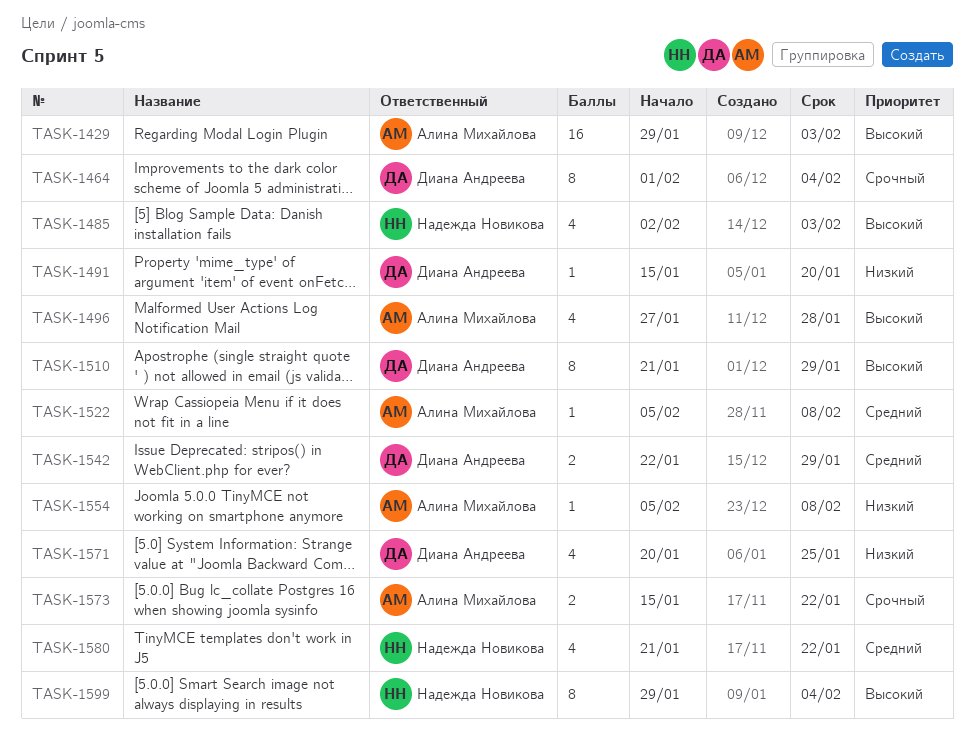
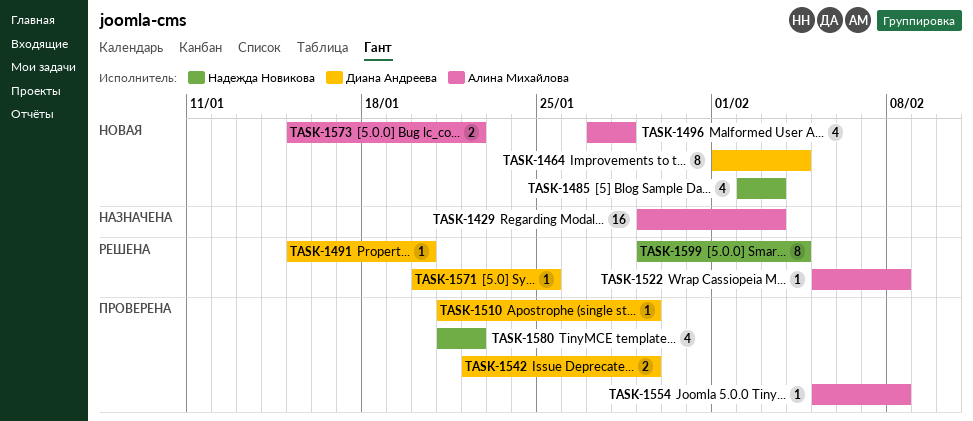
TASK-1510, estimate: 8 -> 1
TASK-1571, estimate: 4 -> 1

